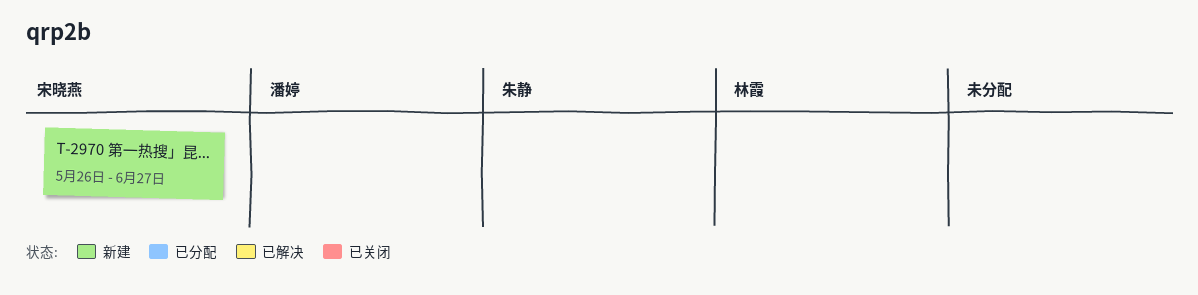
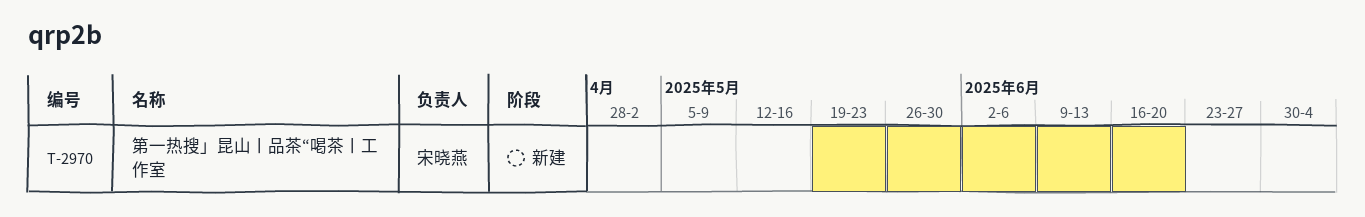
T-2970, start: May 26 -> May 19
T-2970, due: Jun 27 -> Jun 20

